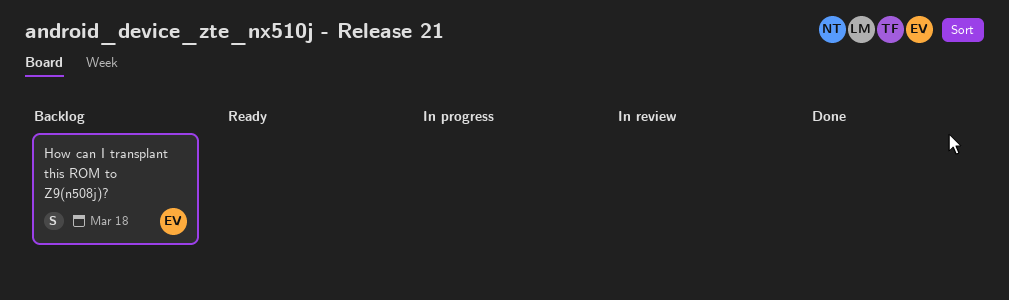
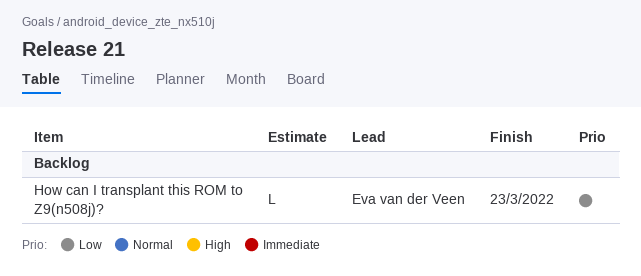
How can I transplant this ROM to Z9(n508j)?, estimate: S -> L
How can I transplant this ROM to Z9(n508j)?, due: Mar 18 -> Mar 23

